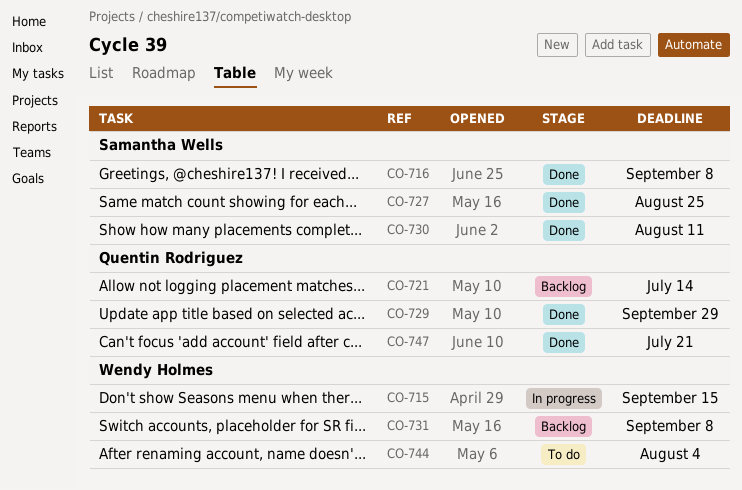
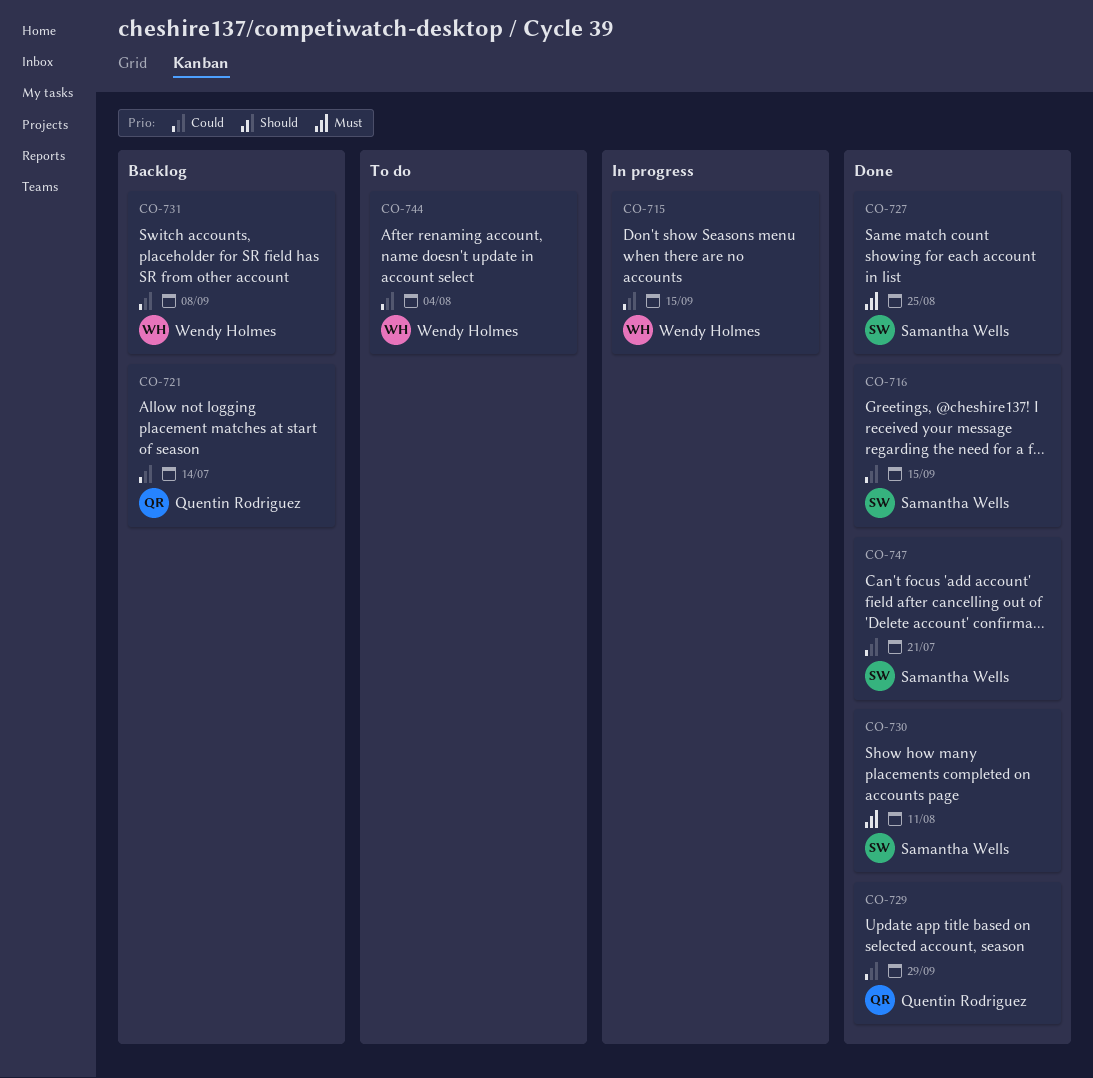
CO-716, due: Sep 8 -> Sep 15
CO-747, owner: Quentin Rodriguez -> Samantha Wells

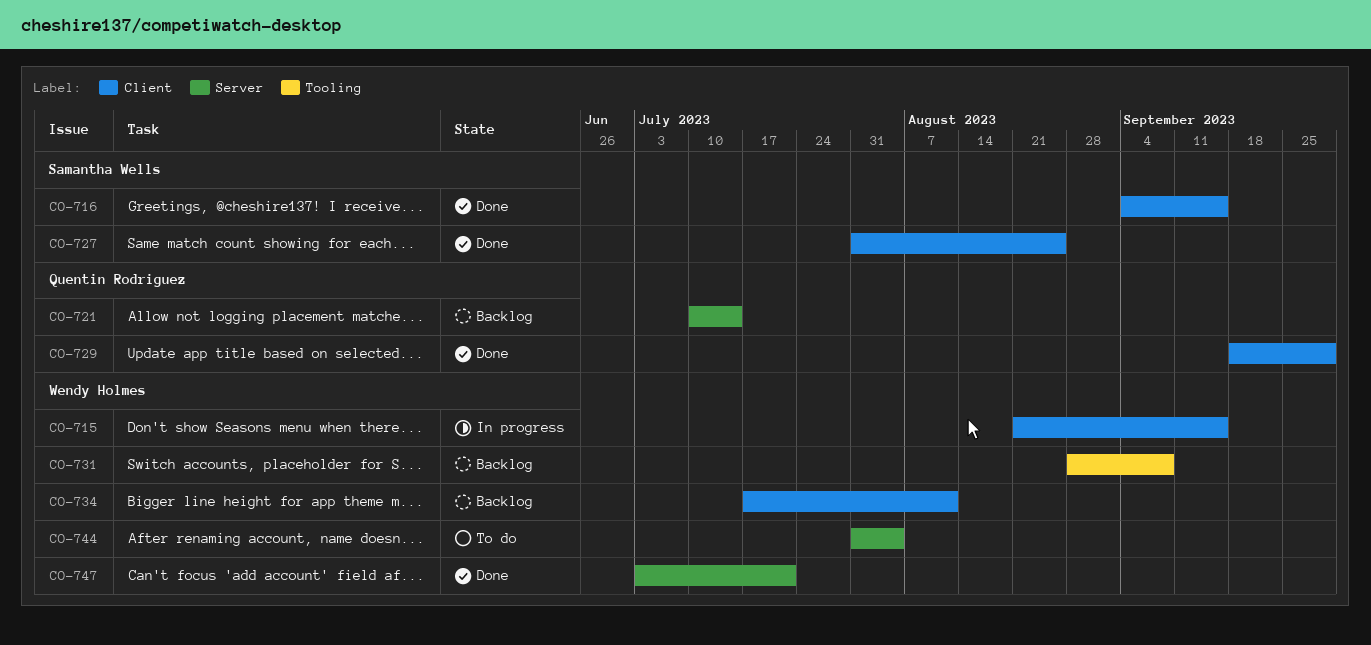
CO-730: present -> none
CO-734: none -> present
CO-747, owner: Samantha Wells -> Wendy Holmes

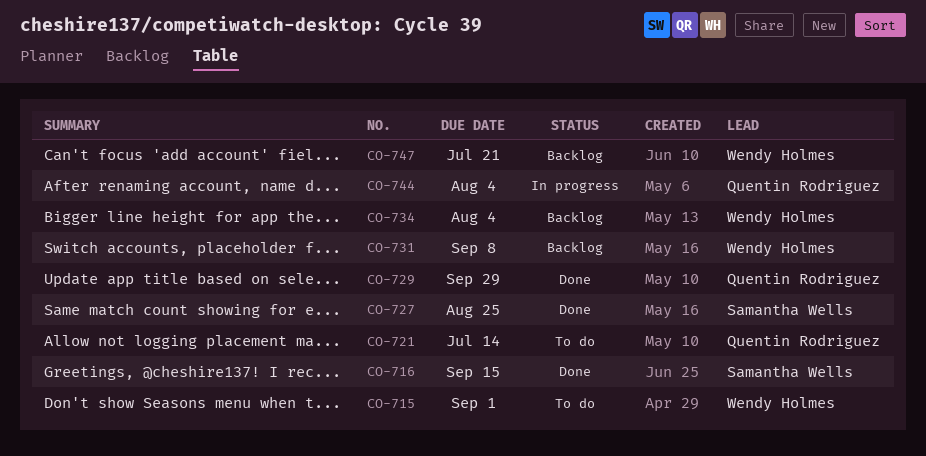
CO-715, status: In progress -> To do
CO-715, due: Sep 15 -> Sep 1
CO-721, status: Backlog -> To do
CO-734, due: Aug 11 -> Aug 4
CO-744, status: To do -> In progress
CO-744, owner: Wendy Holmes -> Quentin Rodriguez
CO-747, status: Done -> Backlog

